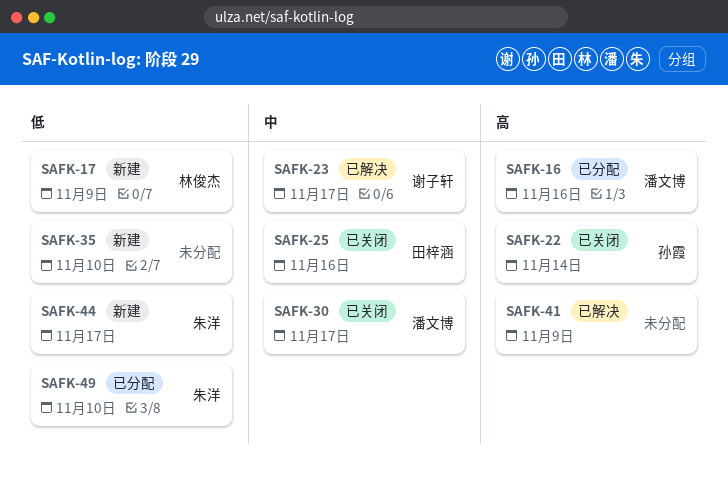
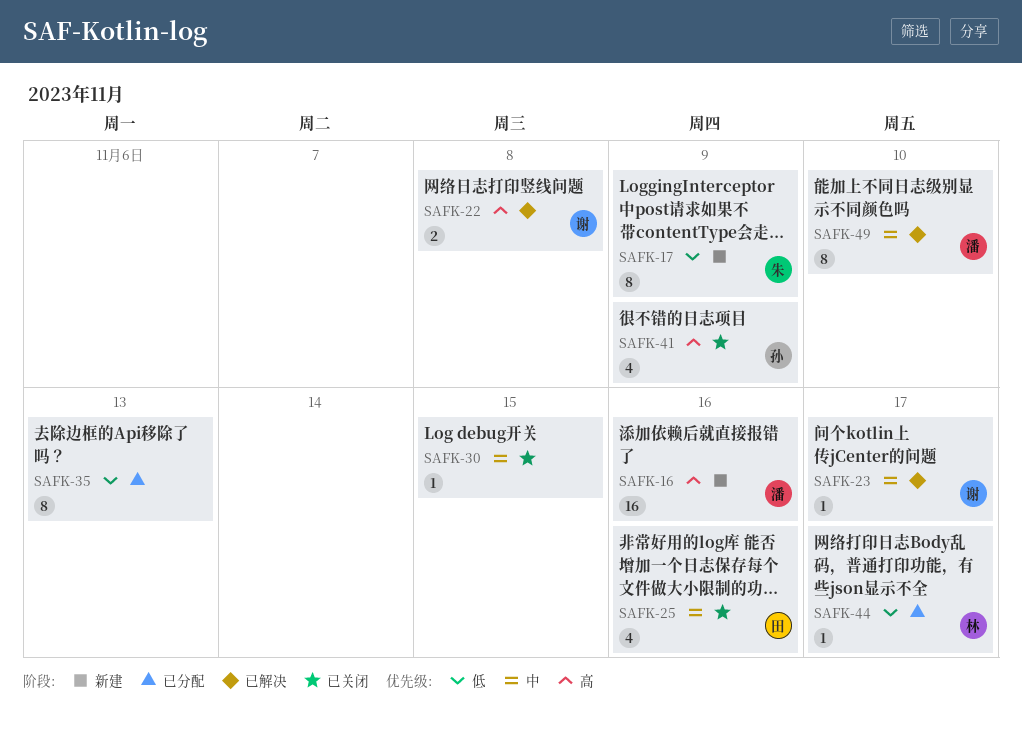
SAFK-16, status: 已分配 -> 新建
SAFK-17, owner: 林俊杰 -> 朱洋
SAFK-22, status: 已关闭 -> 已解决
SAFK-22, owner: 孙霞 -> 谢子轩
SAFK-22, due: Nov 14 -> Nov 8
SAFK-30, owner: 潘文博 -> none
SAFK-30, due: Nov 17 -> Nov 15
SAFK-35, status: 新建 -> 已分配
SAFK-35, due: Nov 10 -> Nov 13
SAFK-41, status: 已解决 -> 已关闭
SAFK-41, owner: none -> 孙霞
SAFK-44, status: 新建 -> 已分配
SAFK-44, owner: 朱洋 -> 林俊杰
SAFK-49, status: 已分配 -> 已解决
SAFK-49, owner: 朱洋 -> 潘文博
SAFK-49, priority: 低 -> 中

